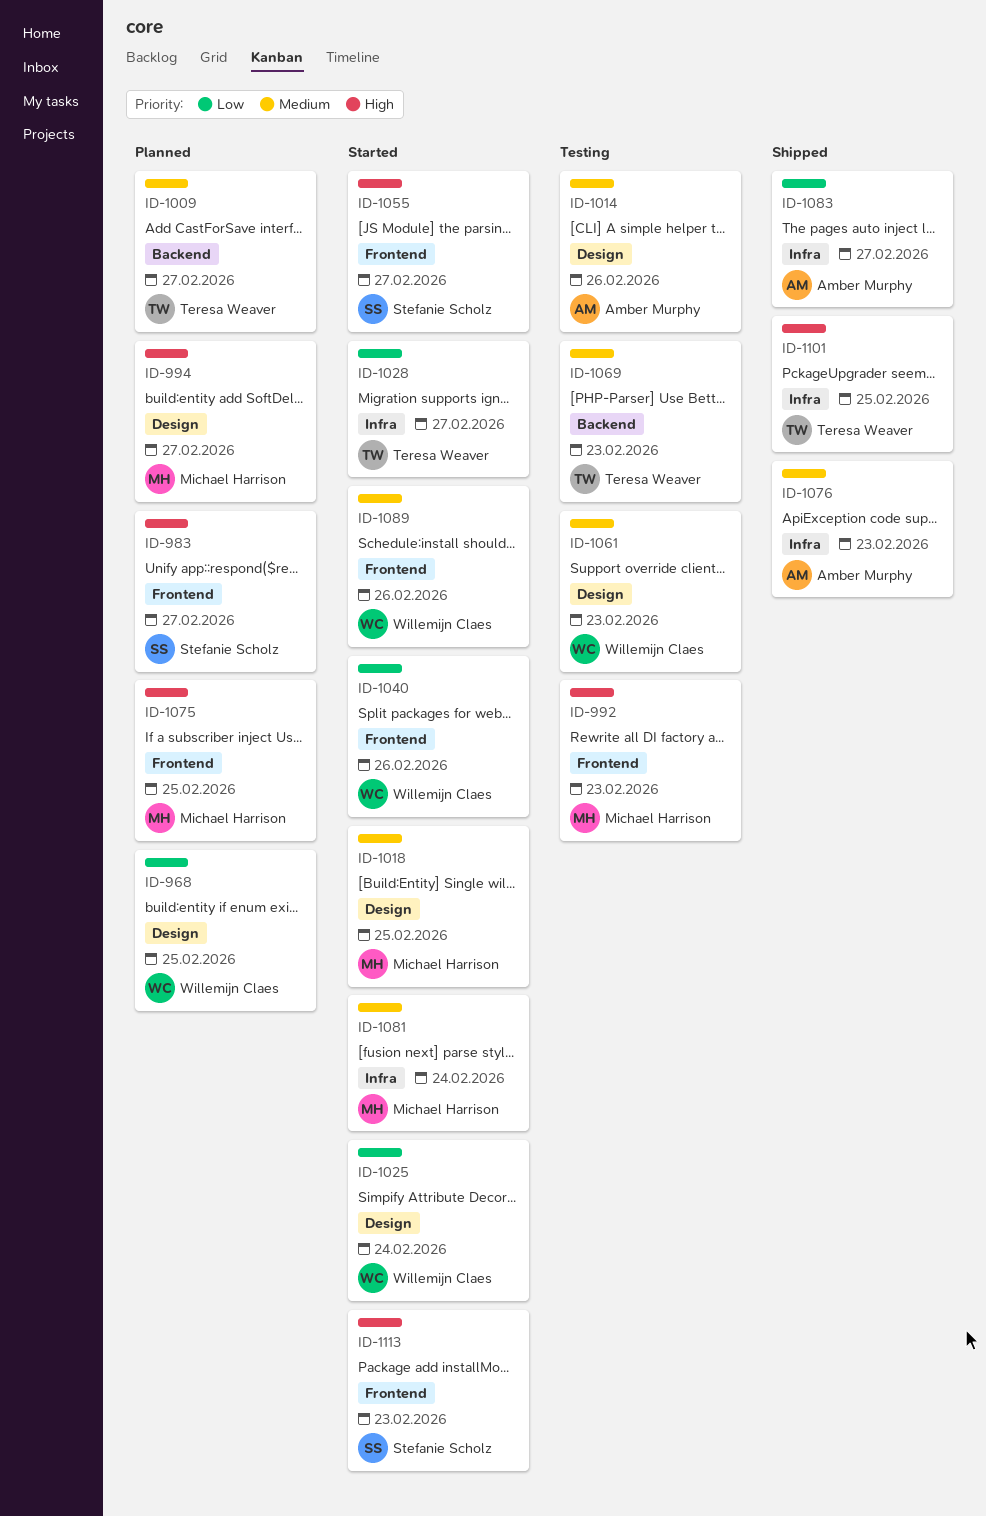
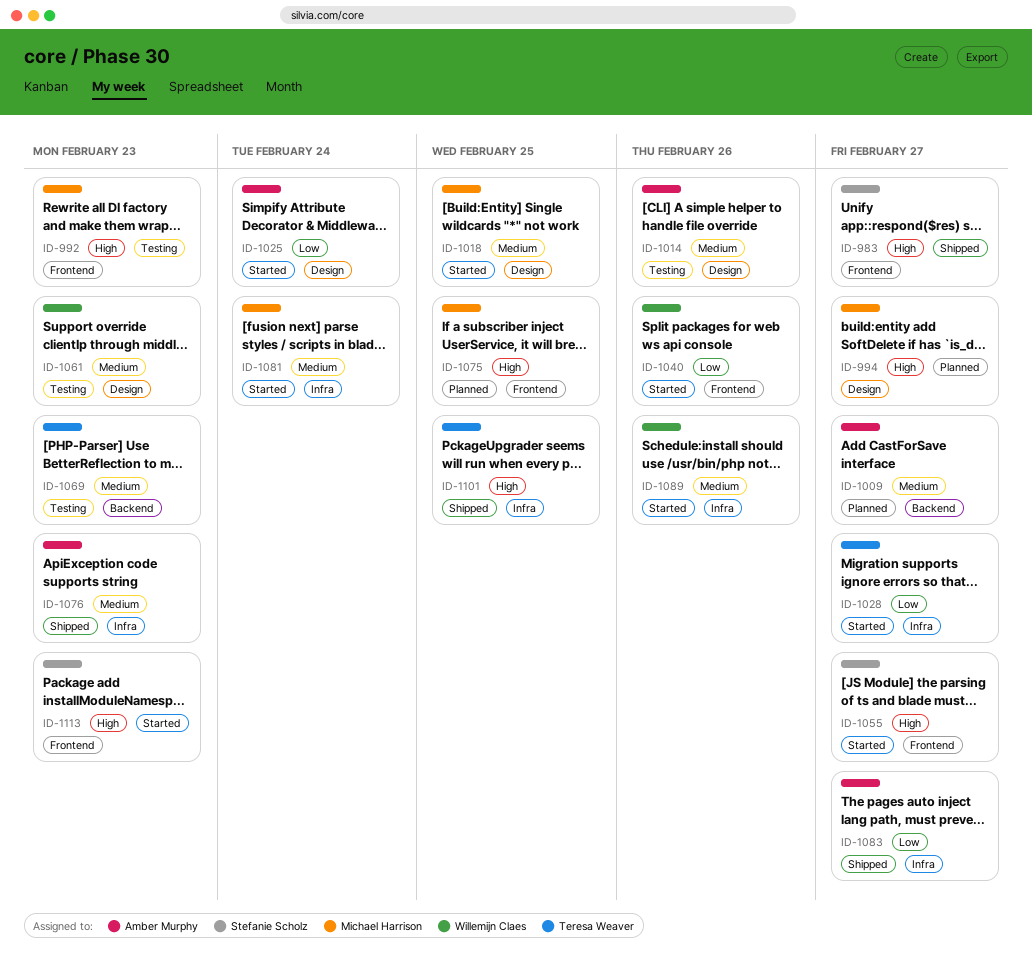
ID-968: present -> none
ID-983, status: Planned -> Shipped
ID-1009, owner: Teresa Weaver -> Amber Murphy
ID-1025, owner: Willemijn Claes -> Amber Murphy
ID-1089, label: Frontend -> Infra

